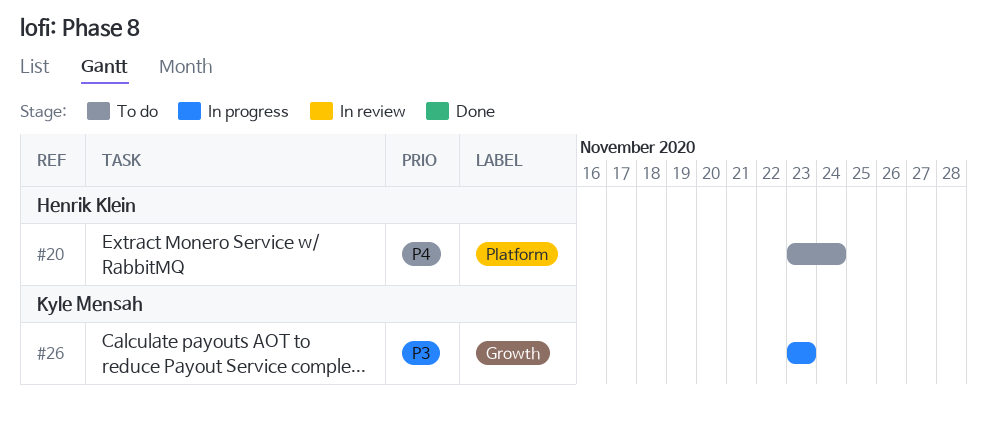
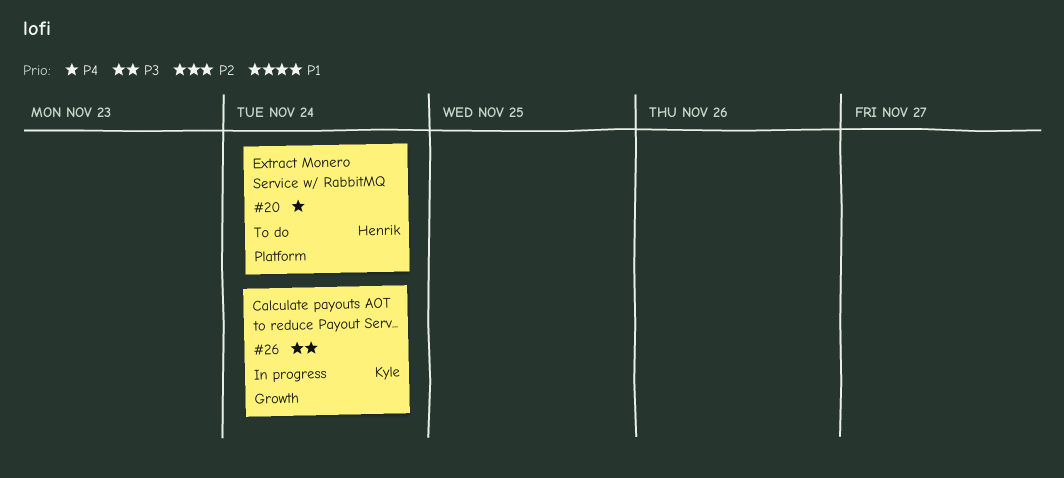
#26, due: Nov 23 -> Nov 24

